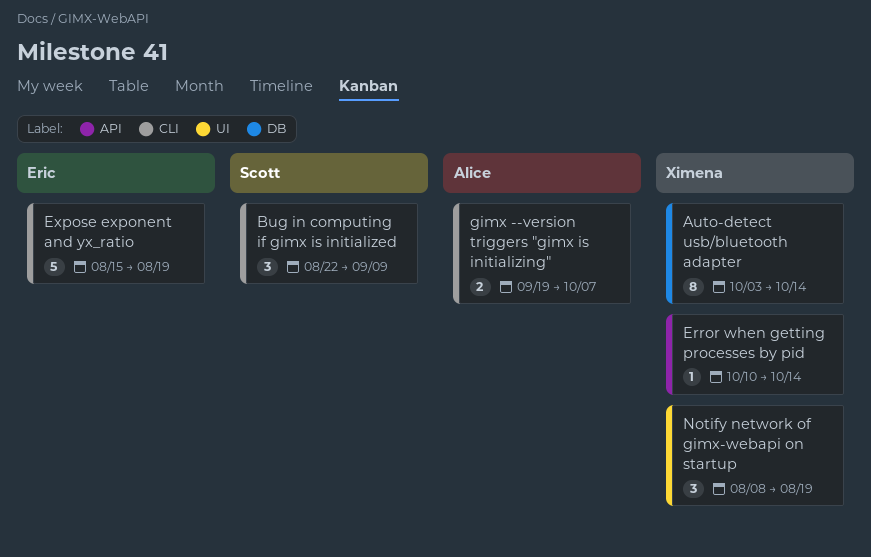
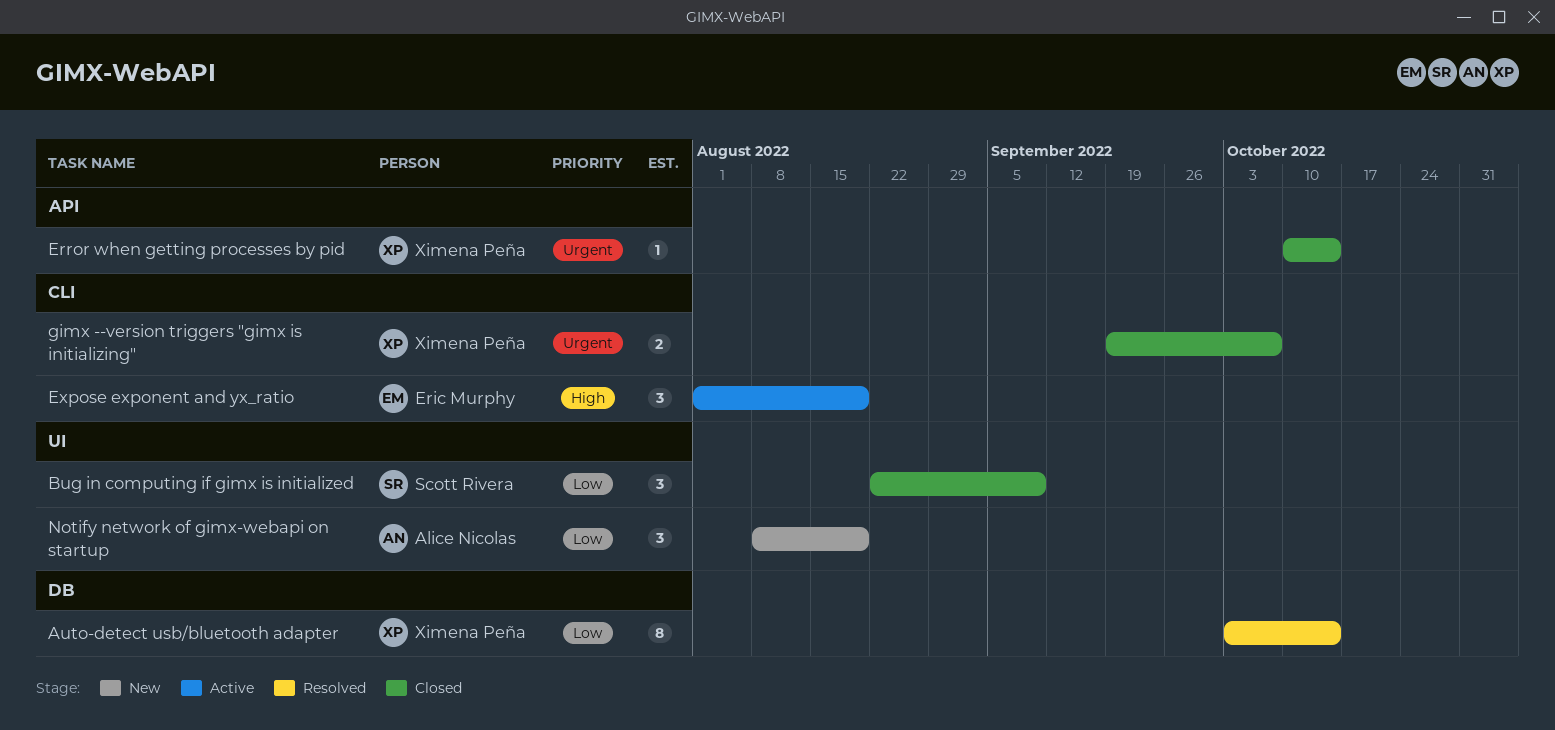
Bug in computing if gimx is initialized, label: CLI -> UI
Expose exponent and yx_ratio, estimate: 5 -> 3
Expose exponent and yx_ratio, start: Aug 15 -> Aug 1
gimx --version triggers "gimx is initializing", owner: Alice Nicolas -> Ximena Peña
Notify network of gimx-webapi on startup, owner: Ximena Peña -> Alice Nicolas

